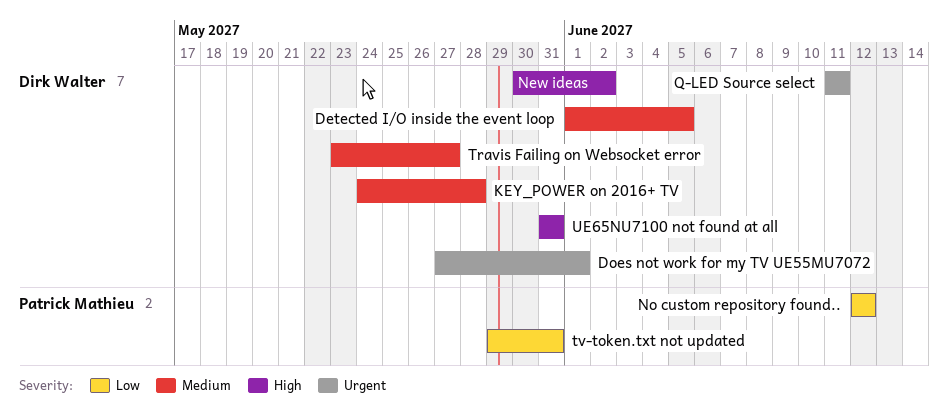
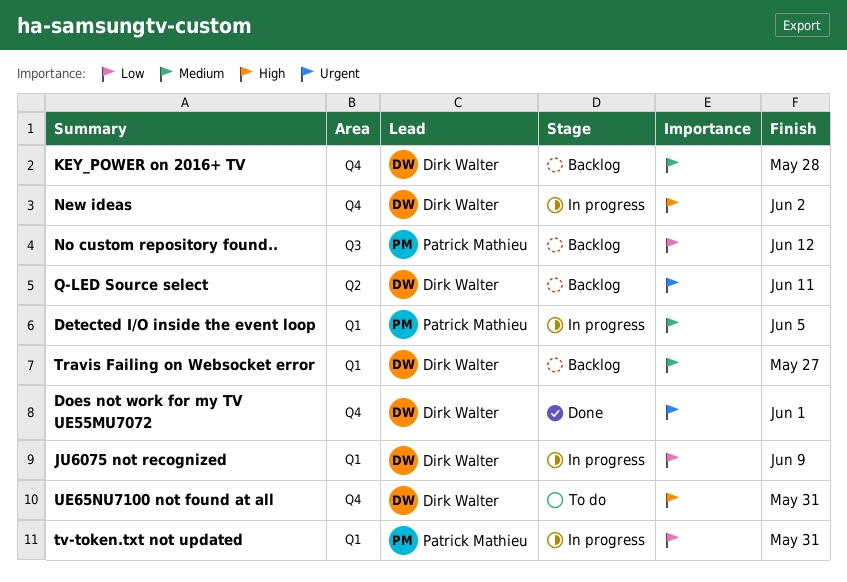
Detected I/O inside the event loop, owner: Dirk Walter -> Patrick Mathieu
JU6075 not recognized: none -> present

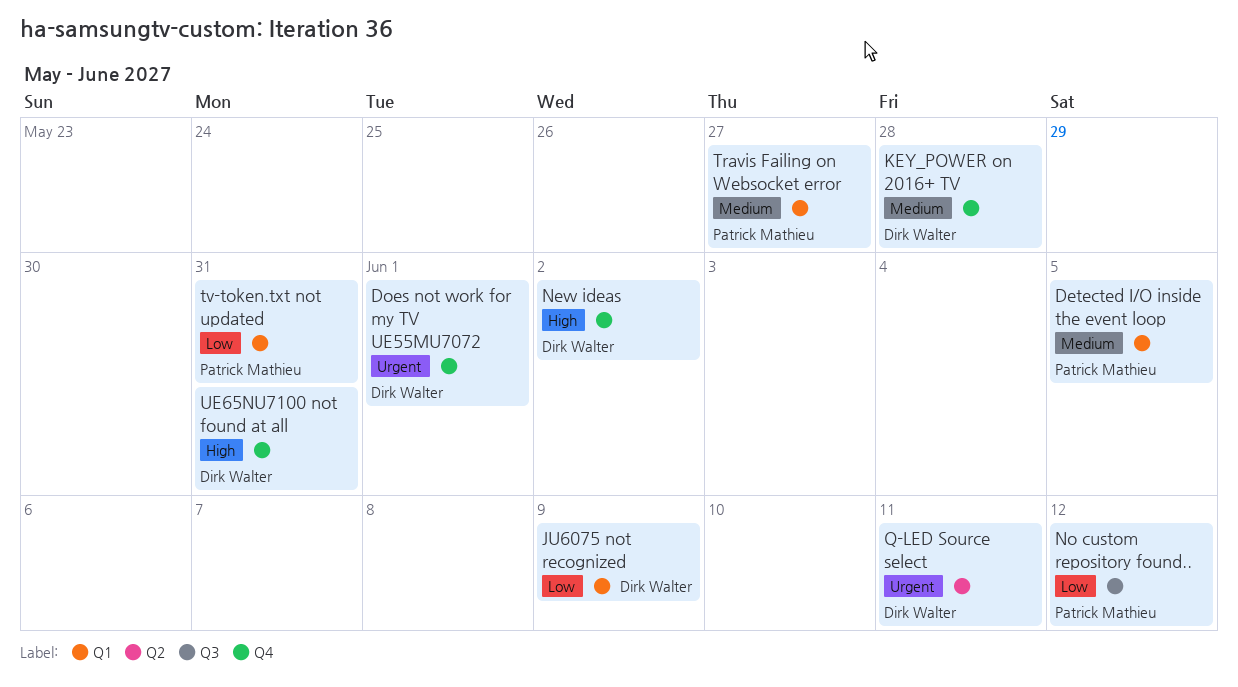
Travis Failing on Websocket error, owner: Dirk Walter -> Patrick Mathieu

